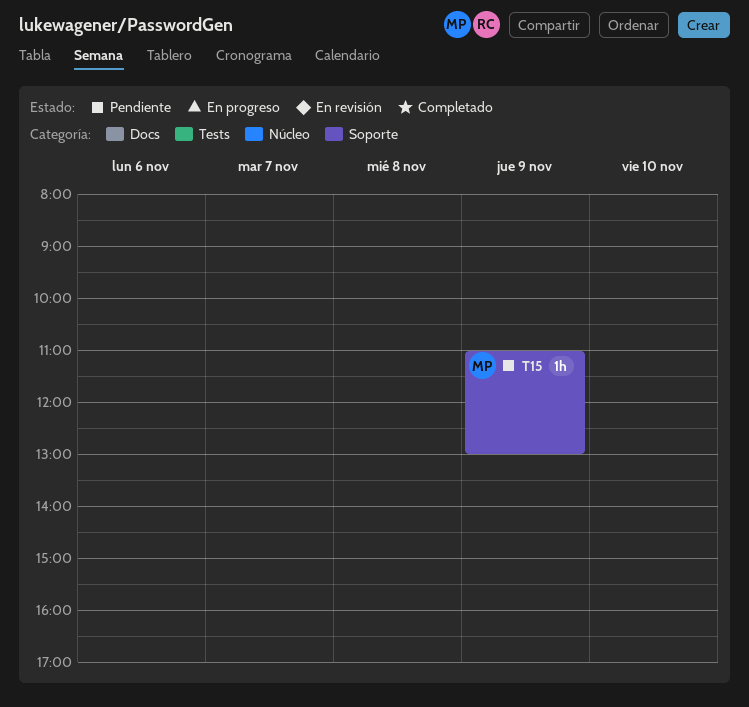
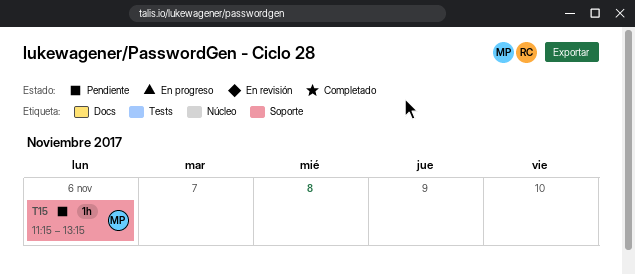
T15, day: Nov 9 -> Nov 6
T15, begins: 11:00 -> 11:15
T15, ends: 13:00 -> 13:15

